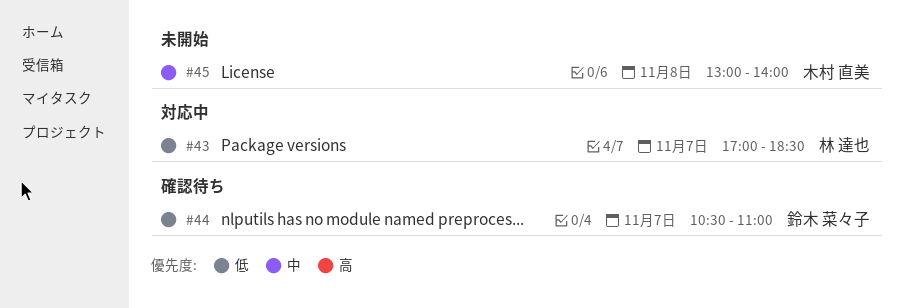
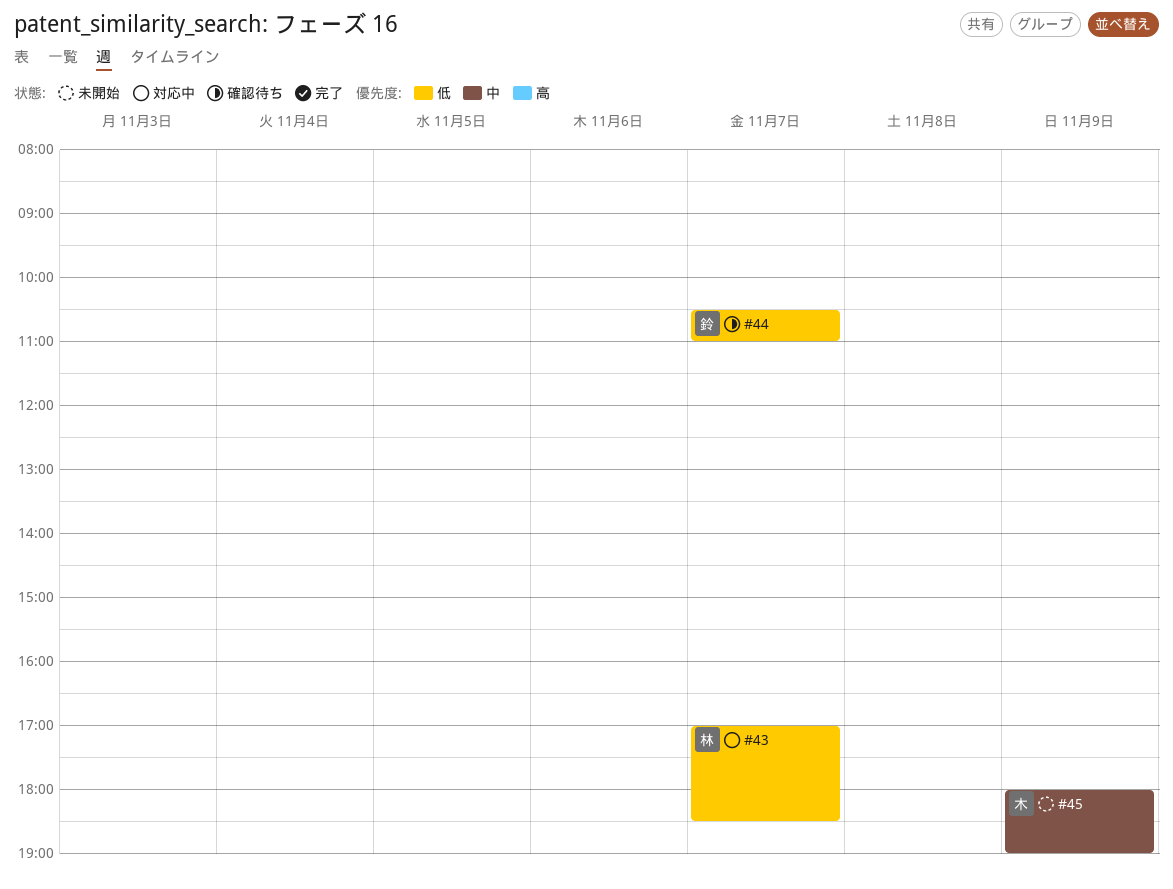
#45, day: Nov 8 -> Nov 9
#45, begins: 13:00 -> 18:00
#45, ends: 14:00 -> 19:00

